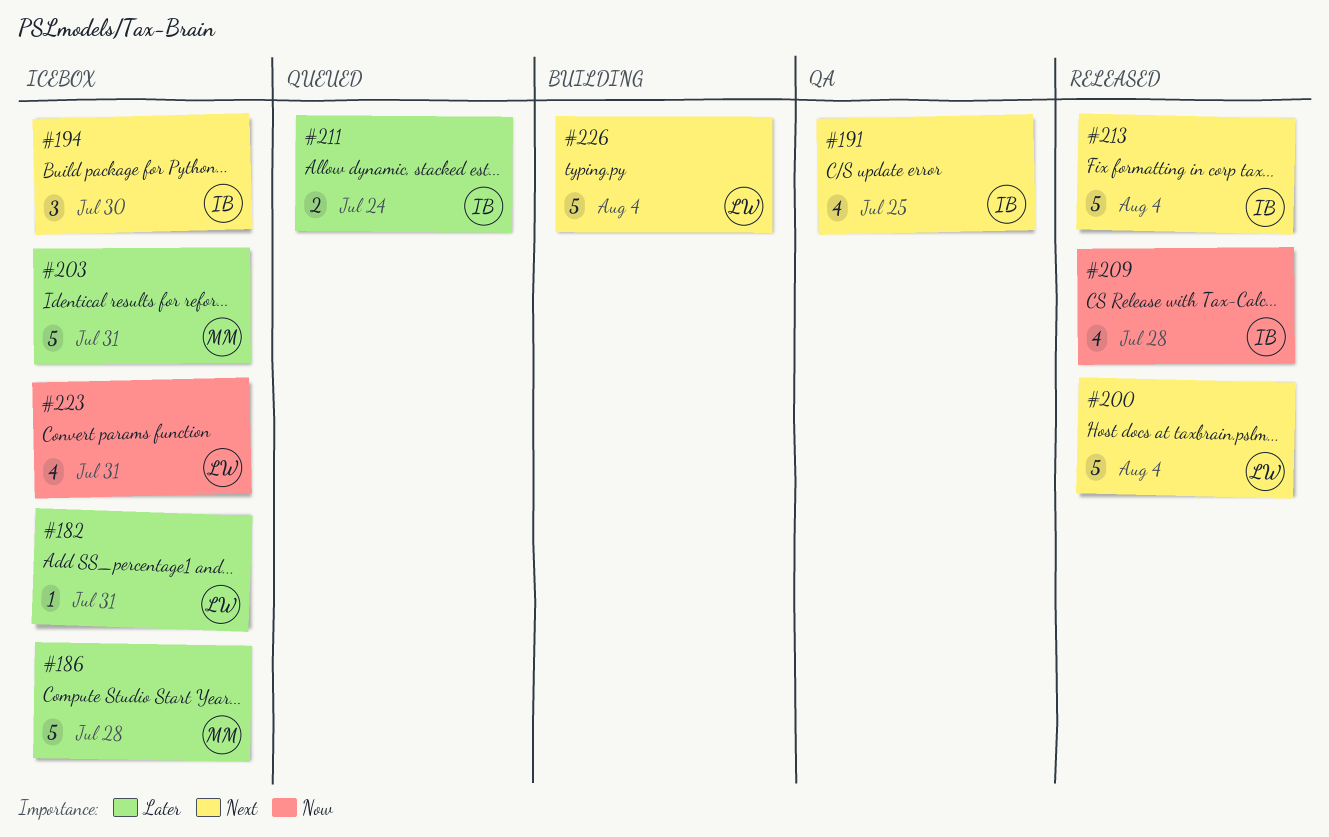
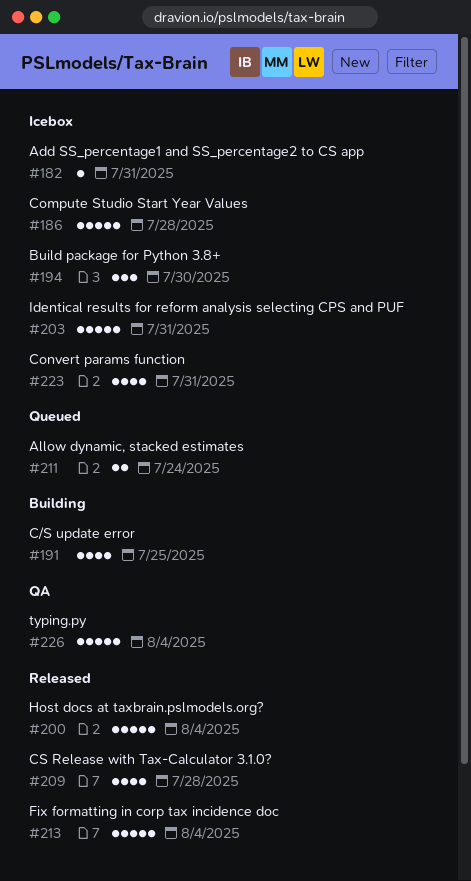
#191, status: QA -> Building
#226, status: Building -> QA

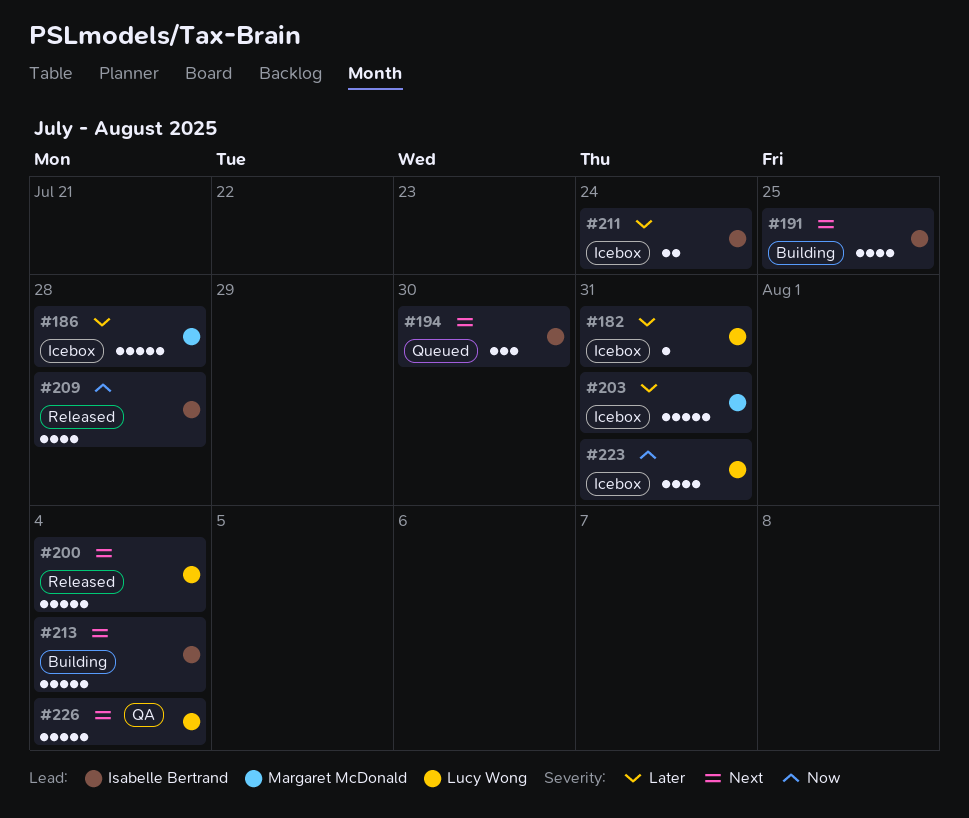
#194, status: Icebox -> Queued
#211, status: Queued -> Icebox
#213, status: Released -> Building

